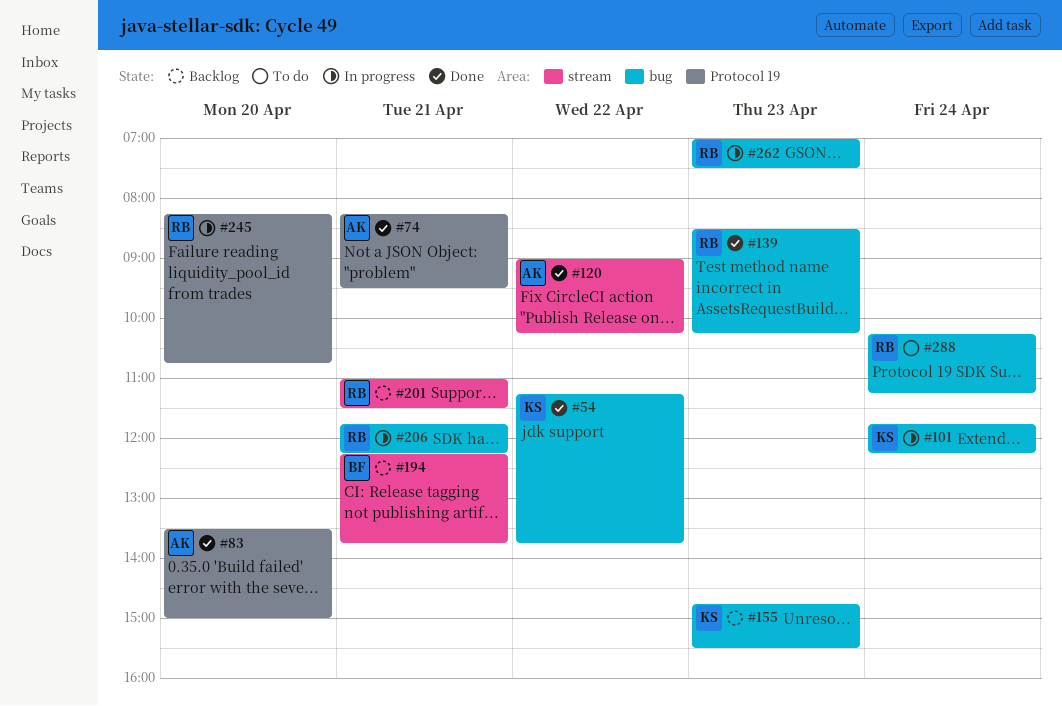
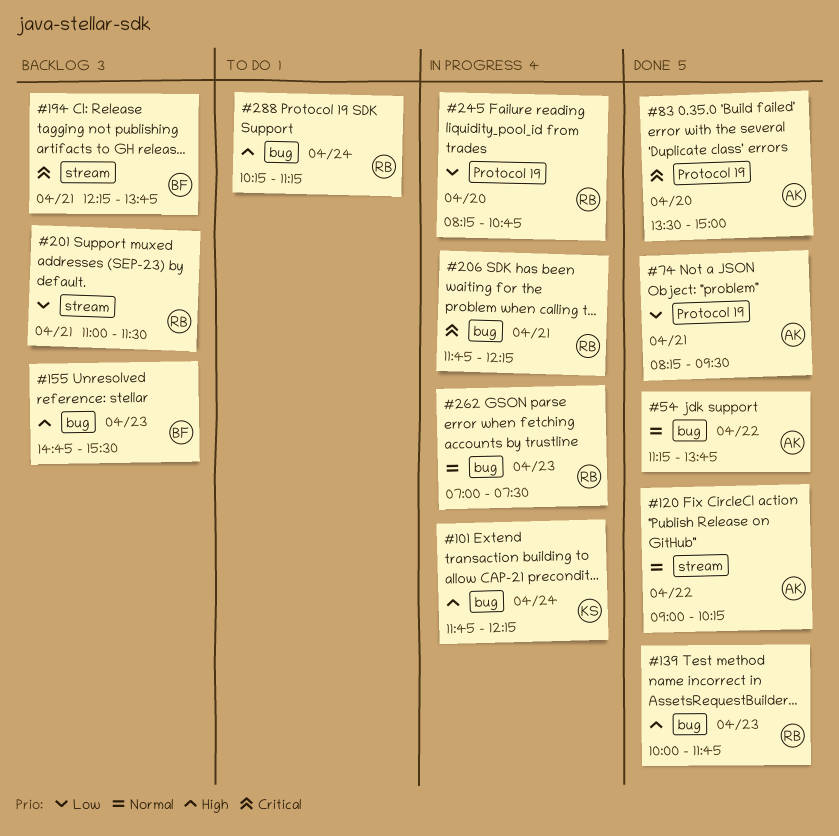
#54, owner: KS -> AK
#139, begins: 08:30 -> 10:00
#139, ends: 10:15 -> 11:45
#155, owner: KS -> BF

